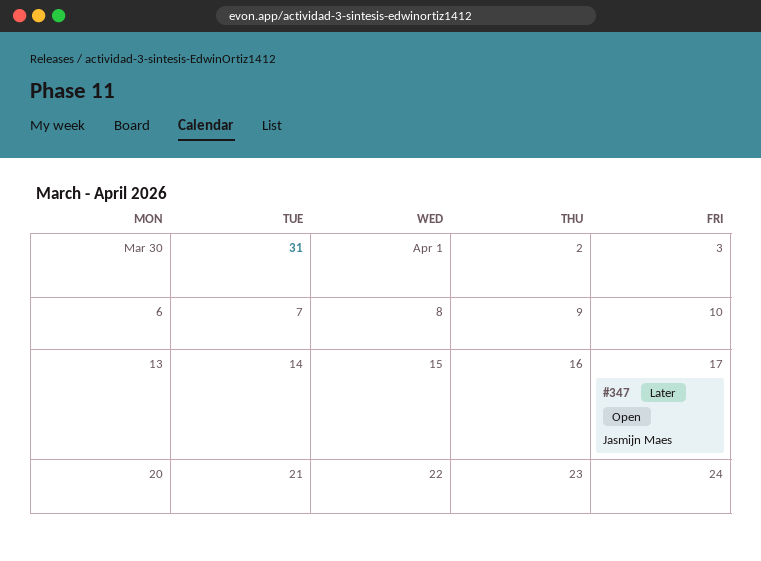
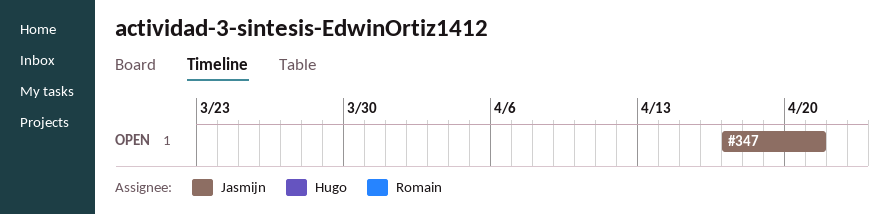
#347, due: Apr 17 -> Apr 21

